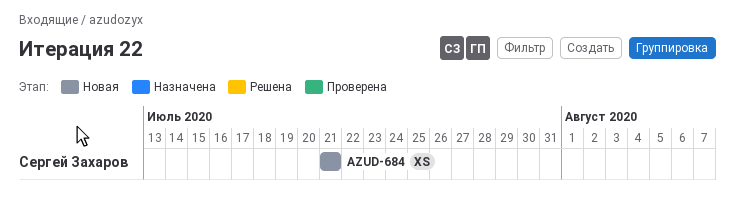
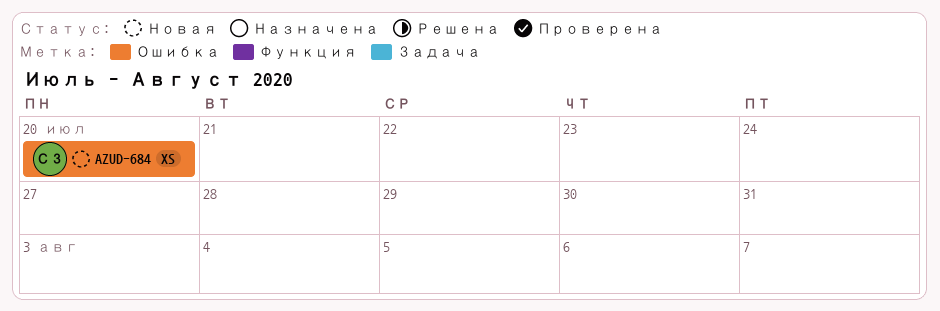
AZUD-684, start: Jul 21 -> Jul 20
AZUD-684, due: Jul 21 -> Jul 20

